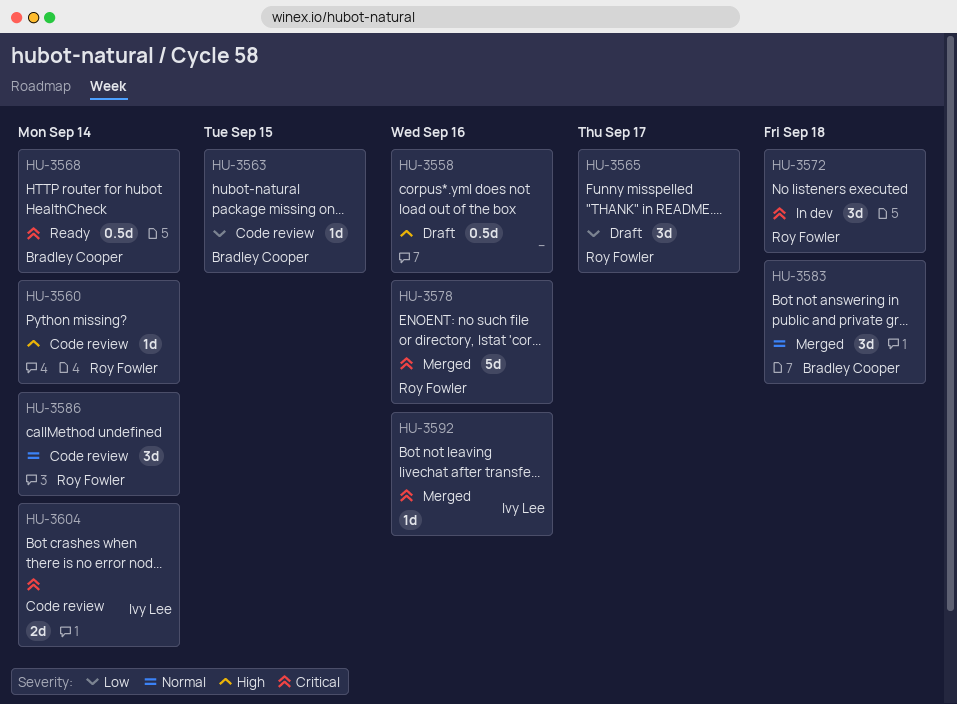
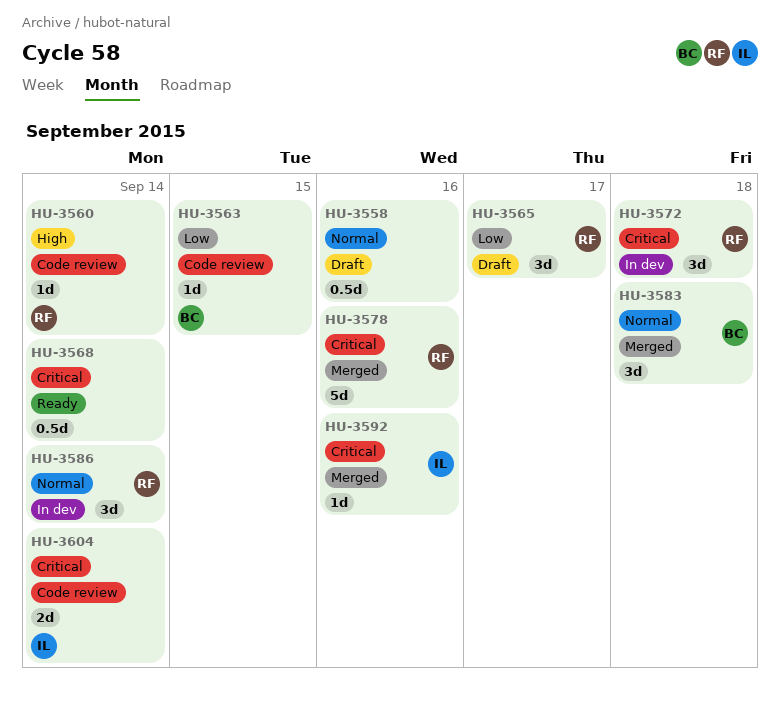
HU-3558, priority: High -> Normal
HU-3568, owner: Bradley Cooper -> none
HU-3586, status: Code review -> In dev

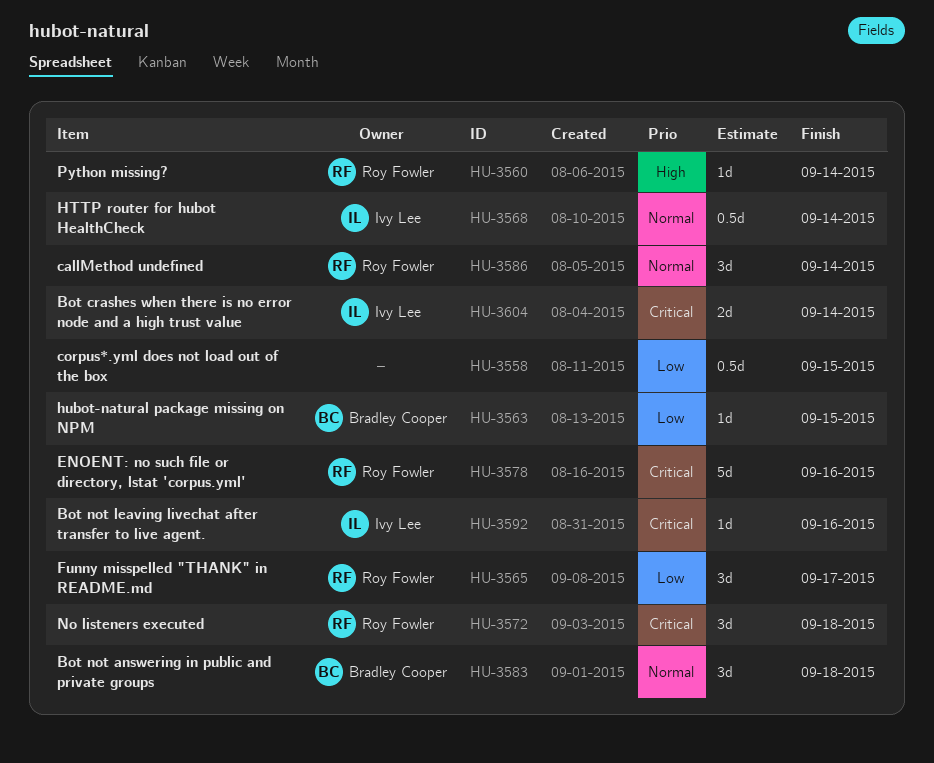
HU-3558, priority: Normal -> Low
HU-3558, due: Sep 16 -> Sep 15
HU-3568, owner: none -> Ivy Lee
HU-3568, priority: Critical -> Normal

